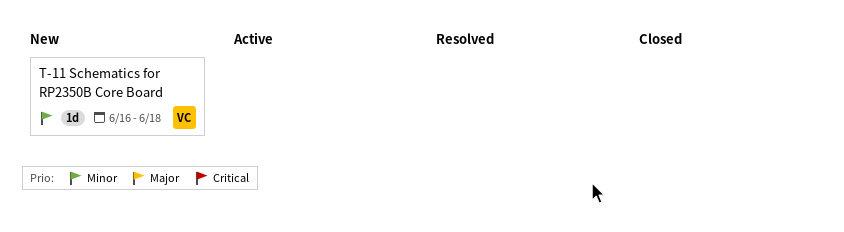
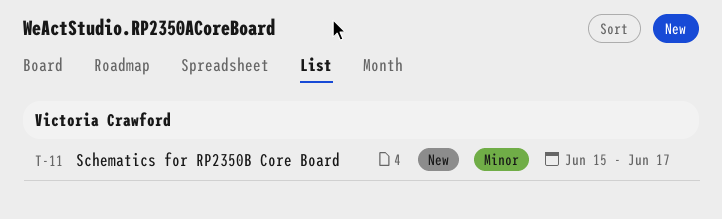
T-11, start: Jun 16 -> Jun 15
T-11, due: Jun 18 -> Jun 17

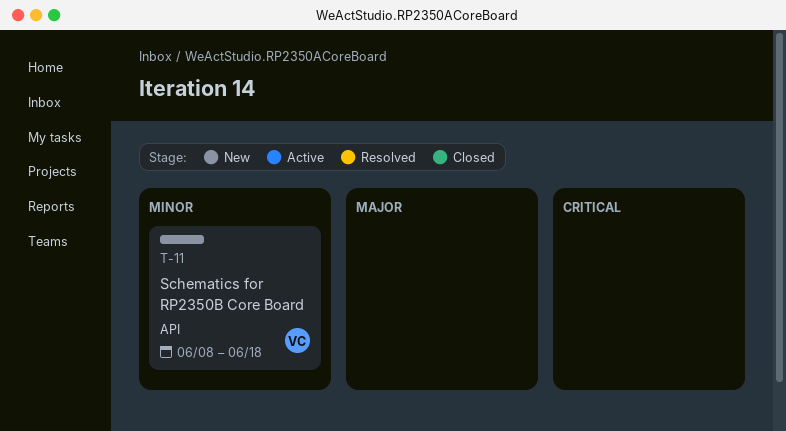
T-11, start: Jun 15 -> Jun 8
T-11, due: Jun 17 -> Jun 18

